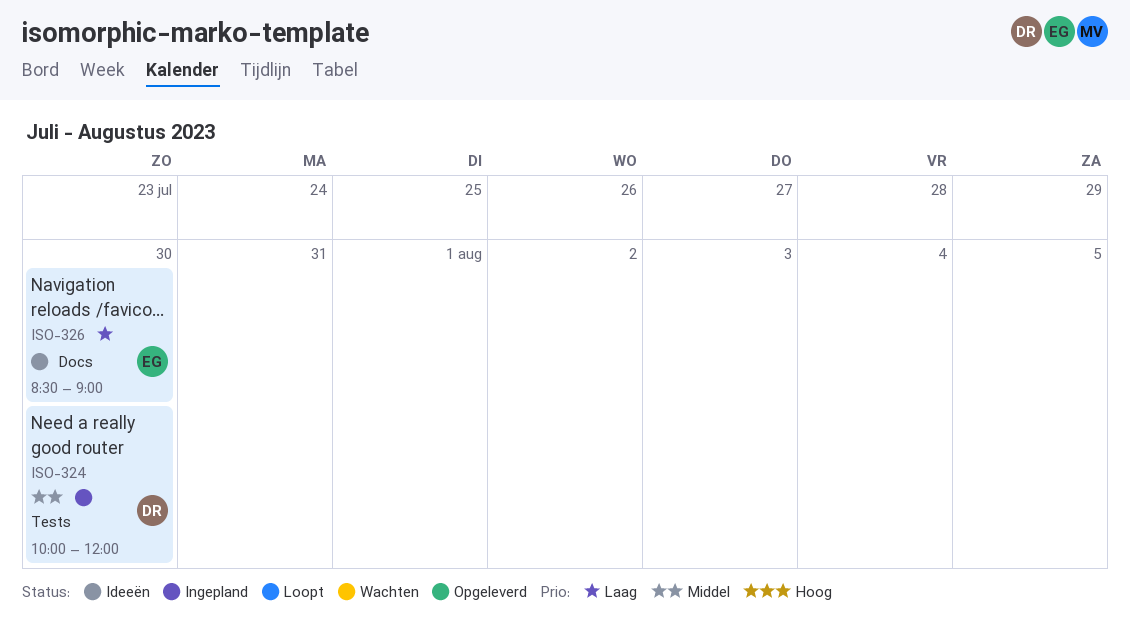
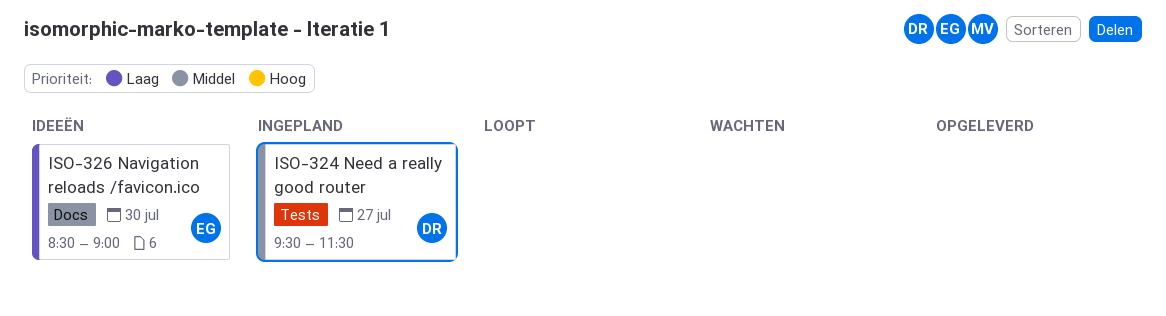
ISO-324, day: Jul 30 -> Jul 27
ISO-324, begins: 10:00 -> 09:30
ISO-324, ends: 12:00 -> 11:30

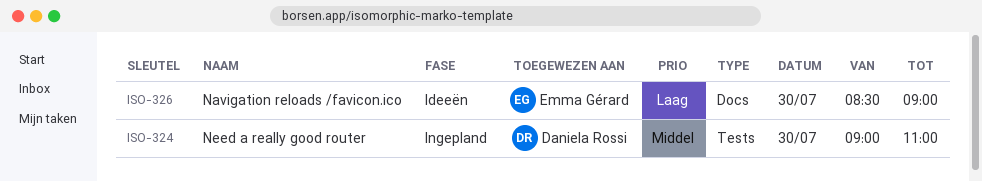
ISO-324, day: Jul 27 -> Jul 30
ISO-324, begins: 09:30 -> 09:00
ISO-324, ends: 11:30 -> 11:00

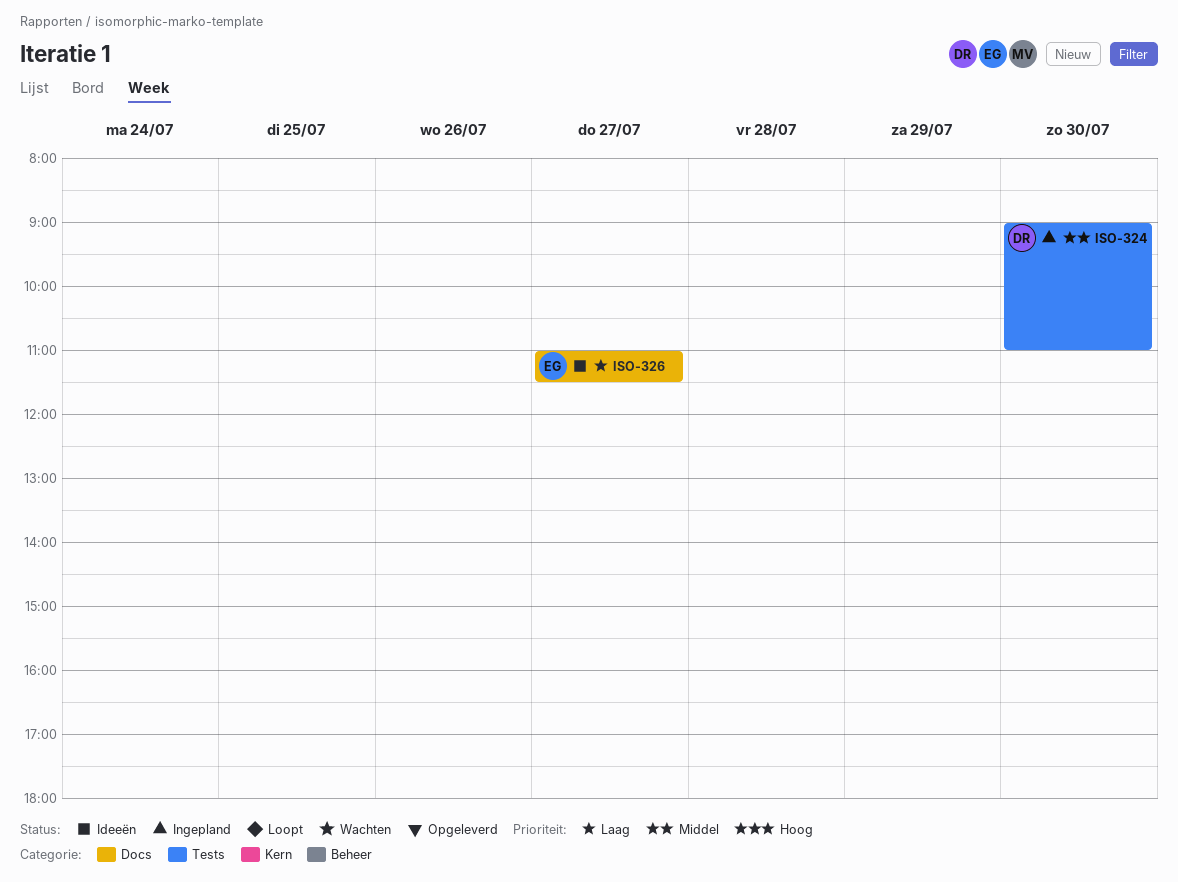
ISO-326, day: Jul 30 -> Jul 27
ISO-326, begins: 08:30 -> 11:00
ISO-326, ends: 09:00 -> 11:30

